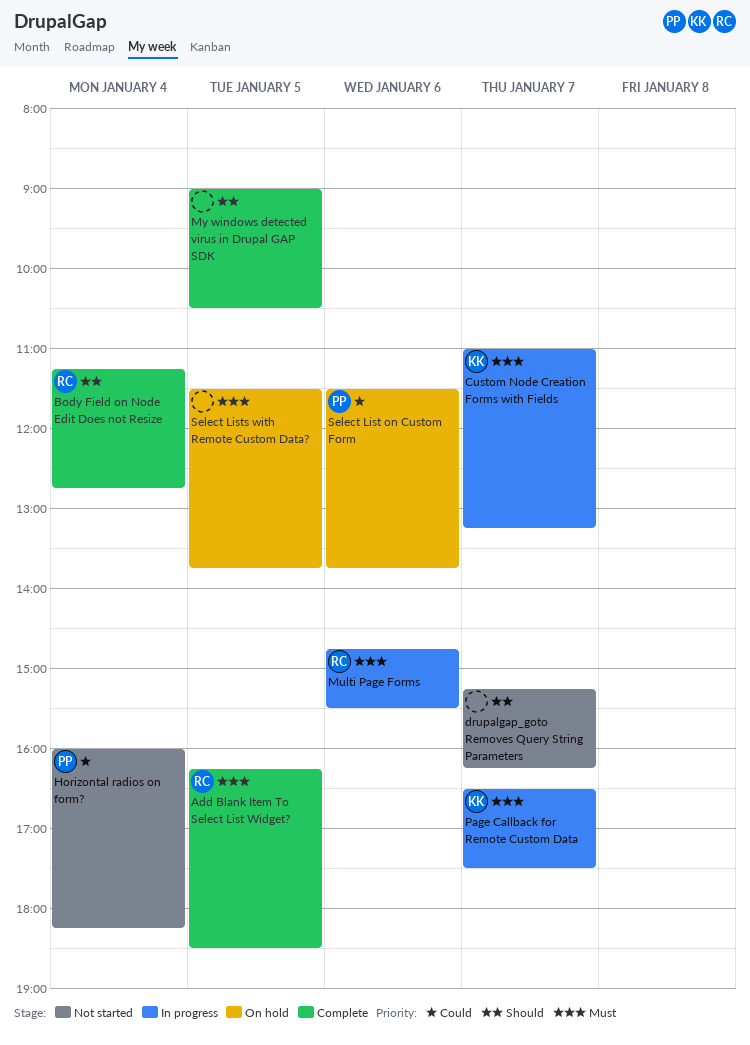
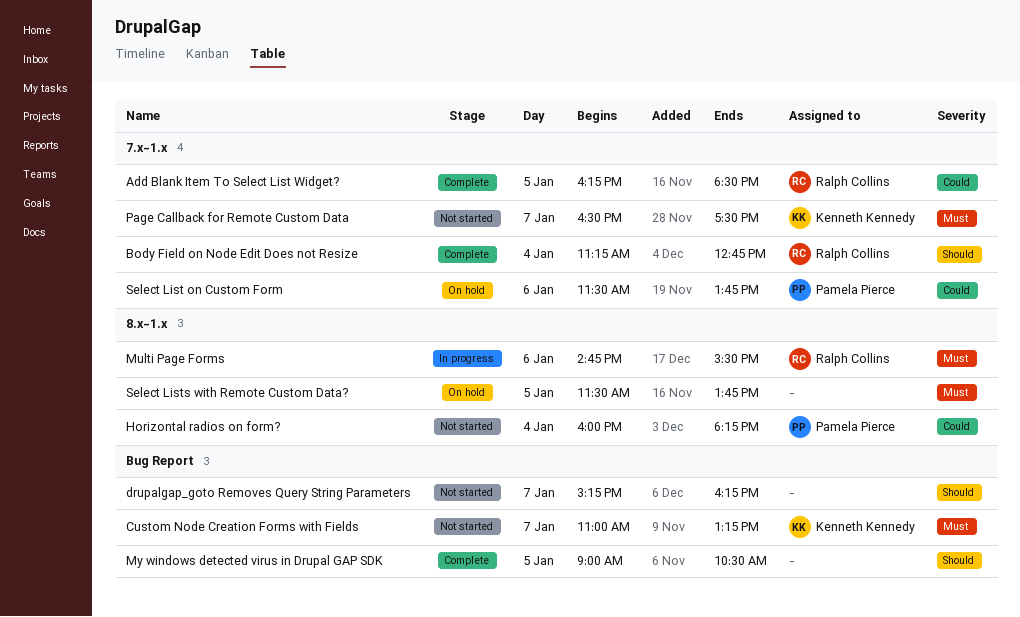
Add Blank Item To Select List Widget?, priority: Must -> Could
Custom Node Creation Forms with Fields, status: In progress -> Not started
Page Callback for Remote Custom Data, status: In progress -> Not started

